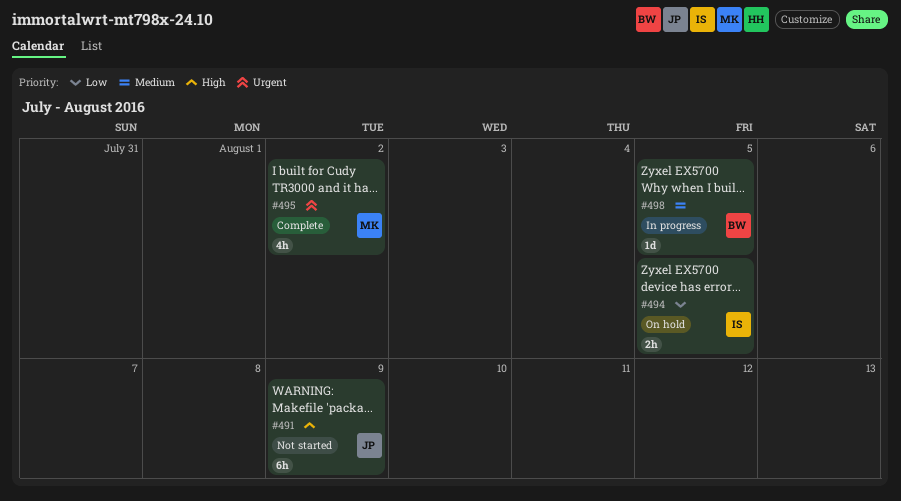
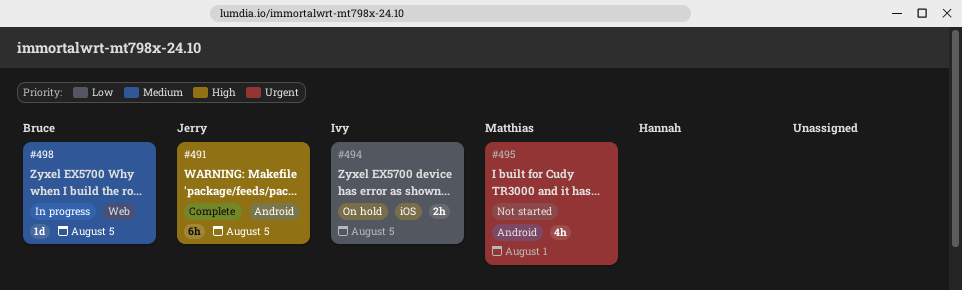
#491, status: Not started -> Complete
#491, due: Aug 9 -> Aug 5
#495, status: Complete -> Not started
#495, due: Aug 2 -> Aug 1

